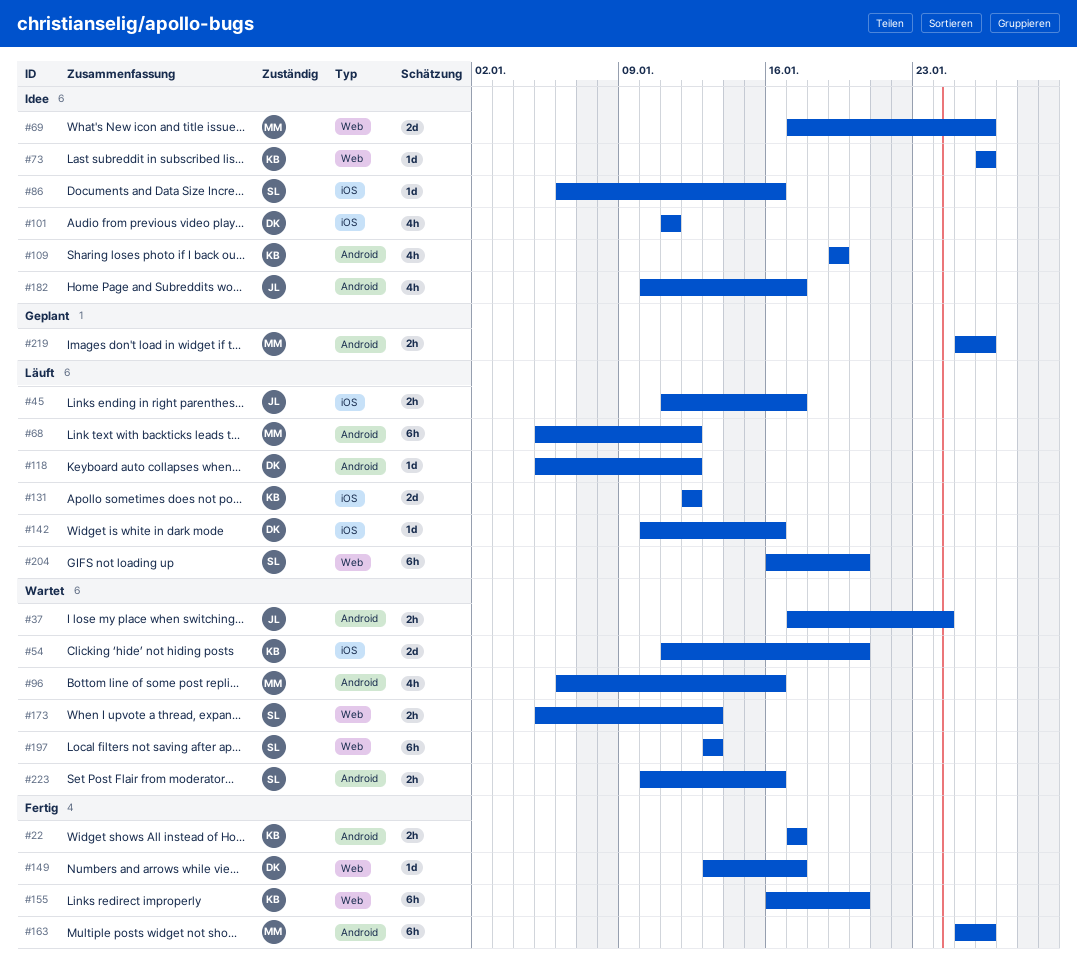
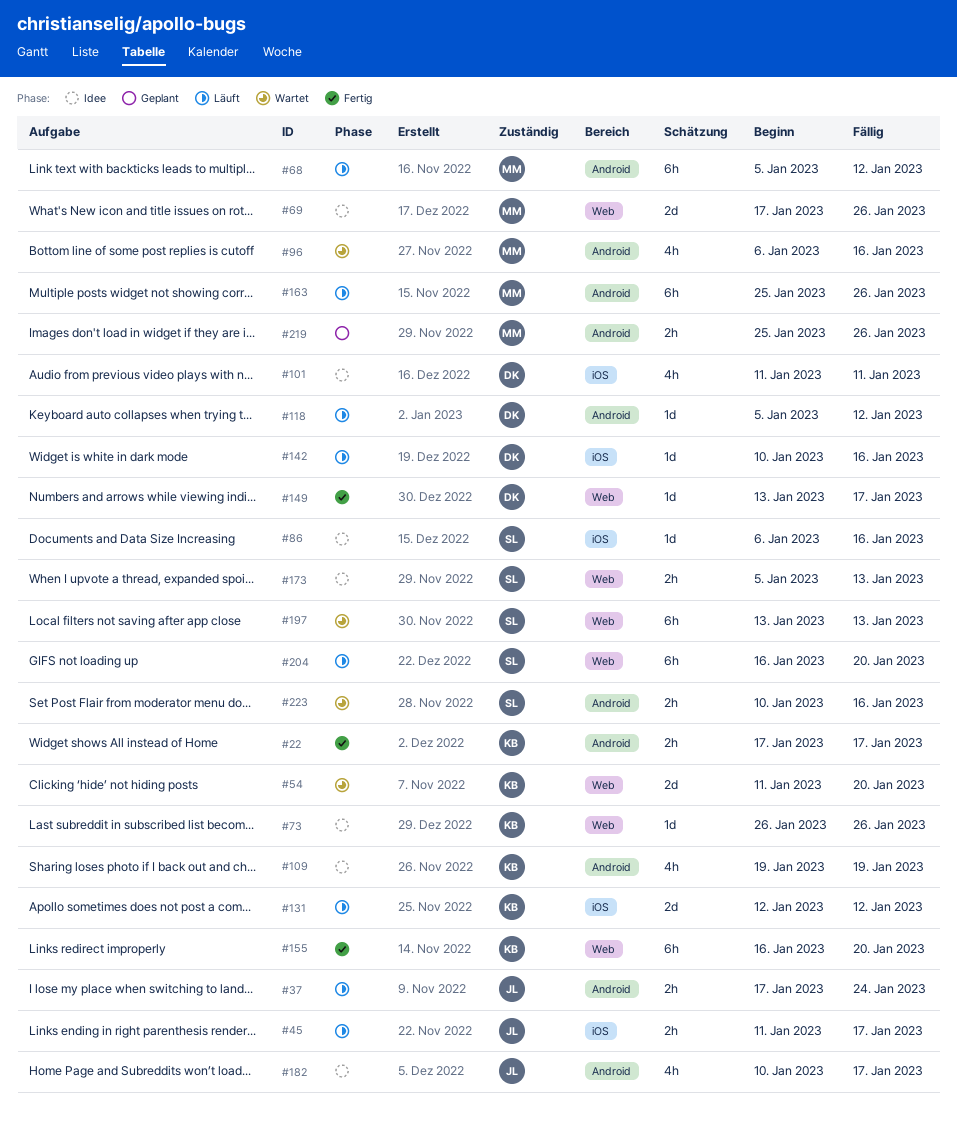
#37, status: Wartet -> Läuft
#54, label: iOS -> Web
#163, status: Fertig -> Läuft
#173, status: Wartet -> Idee

